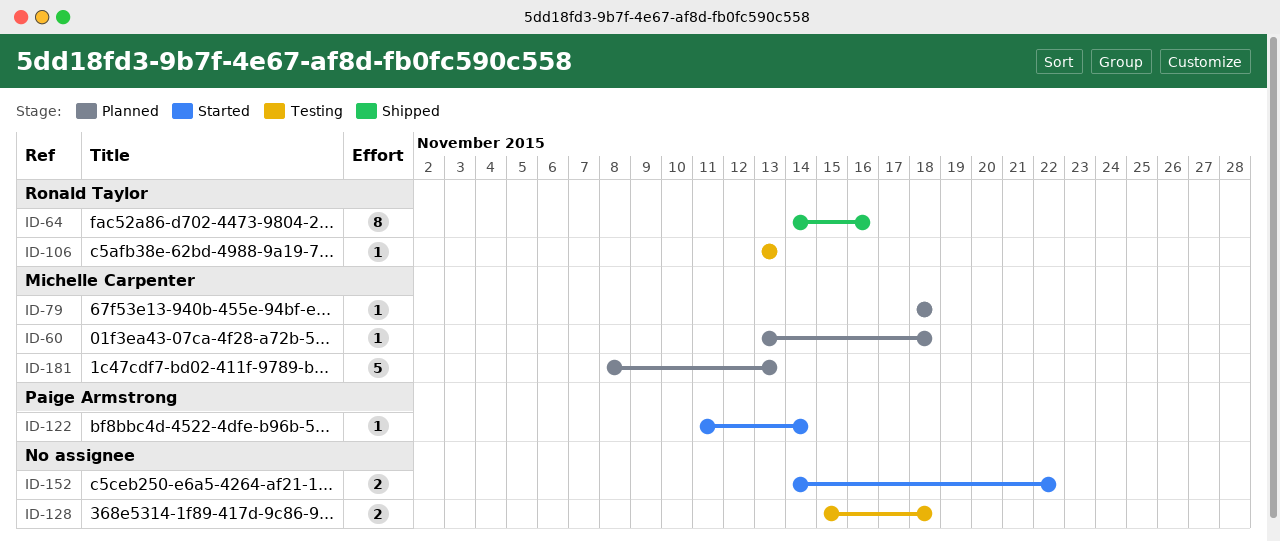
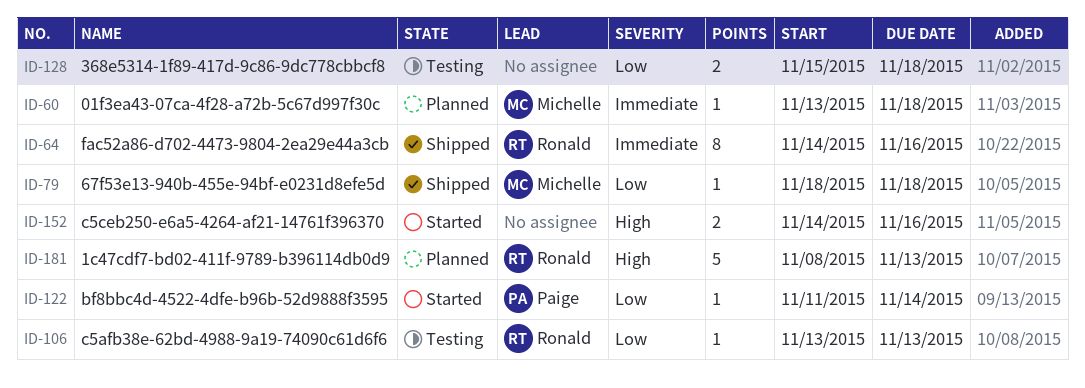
ID-79, status: Planned -> Shipped
ID-152, due: Nov 22 -> Nov 16
ID-181, owner: Michelle Carpenter -> Ronald Taylor

